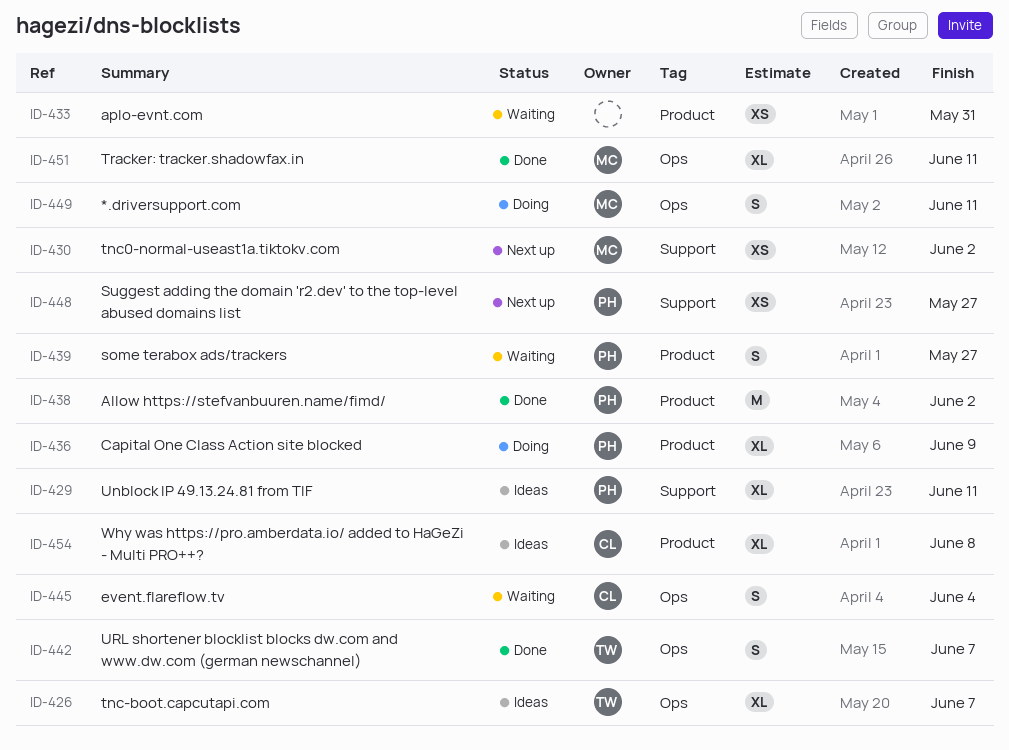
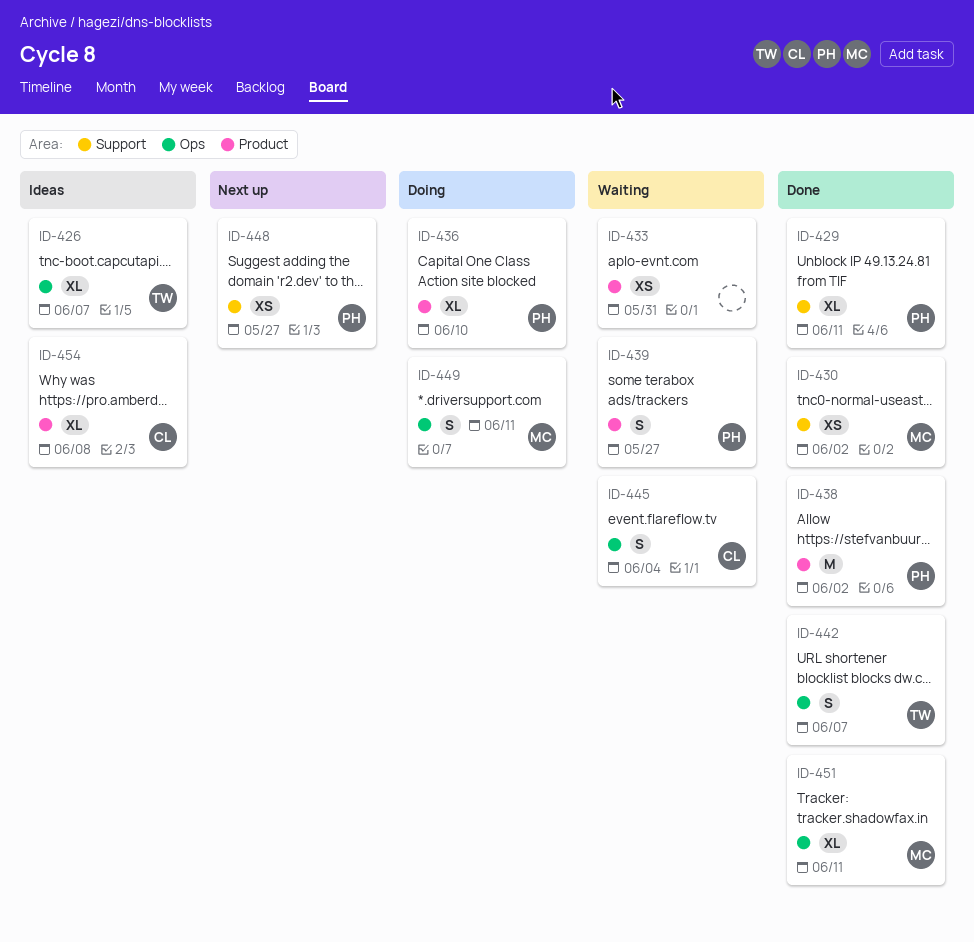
ID-429, status: Ideas -> Done
ID-430, status: Next up -> Done
ID-436, due: Jun 9 -> Jun 10

